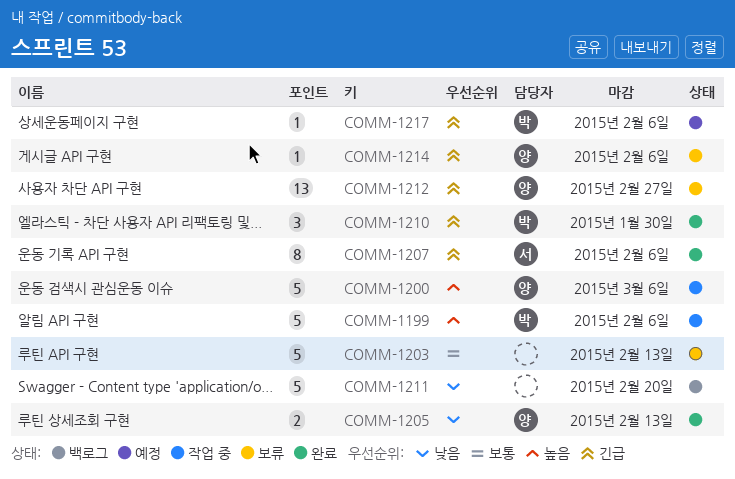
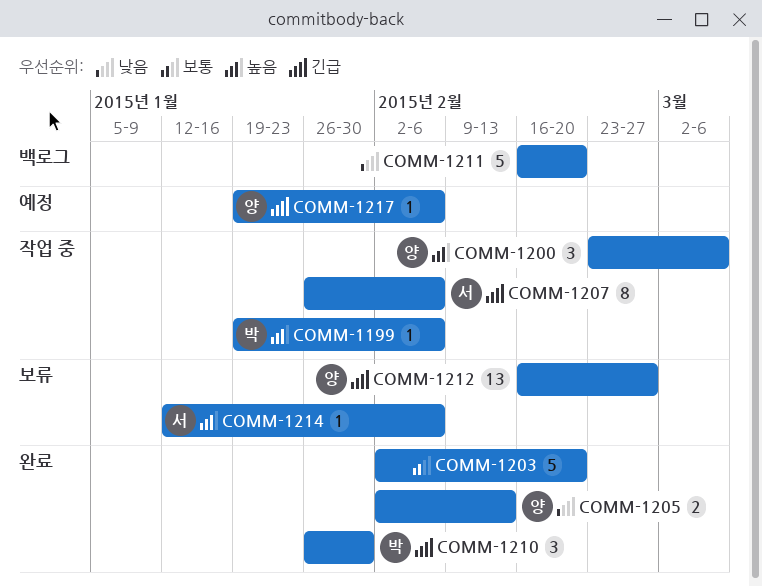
COMM-1199, estimate: 5 -> 1
COMM-1200, estimate: 5 -> 3
COMM-1203, status: 보류 -> 완료
COMM-1203, due: Feb 13 -> Feb 20
COMM-1207, status: 완료 -> 작업 중
COMM-1214, owner: 양 -> 서
COMM-1214, priority: 긴급 -> 높음
COMM-1217, owner: 박 -> 양

